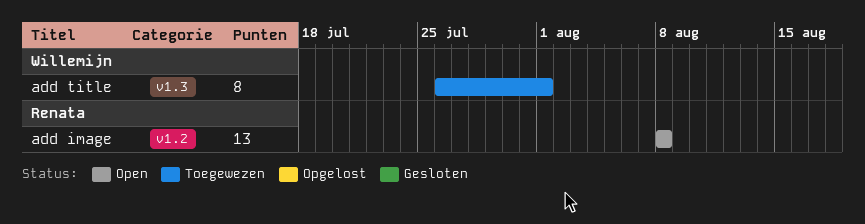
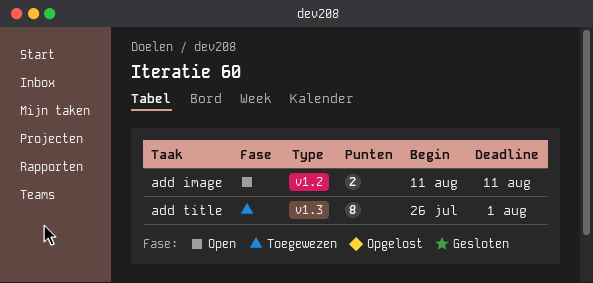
add image, estimate: 13 -> 2
add image, start: Aug 8 -> Aug 11
add image, due: Aug 8 -> Aug 11

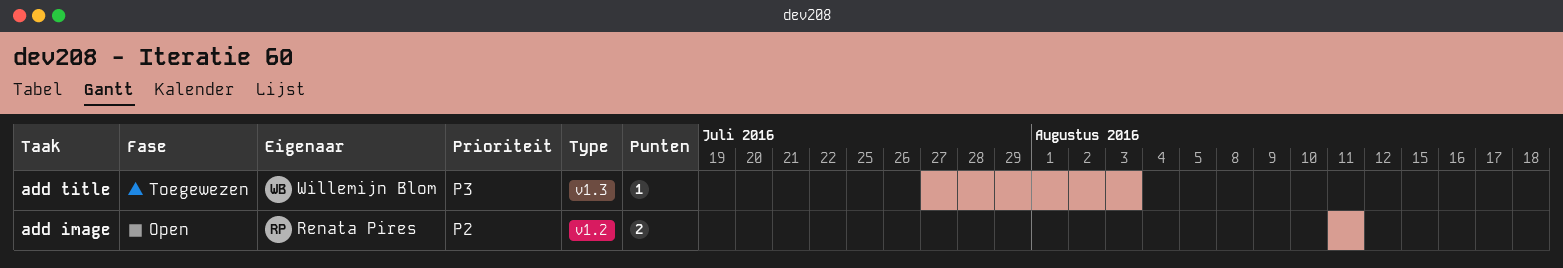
add title, estimate: 8 -> 1
add title, start: Jul 26 -> Jul 27
add title, due: Aug 1 -> Aug 3

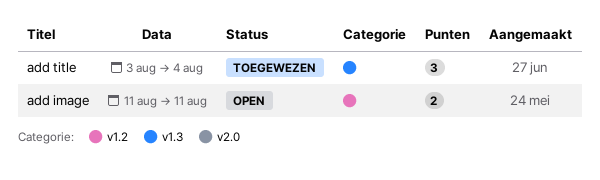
add title, estimate: 1 -> 3
add title, start: Jul 27 -> Aug 3
add title, due: Aug 3 -> Aug 4

